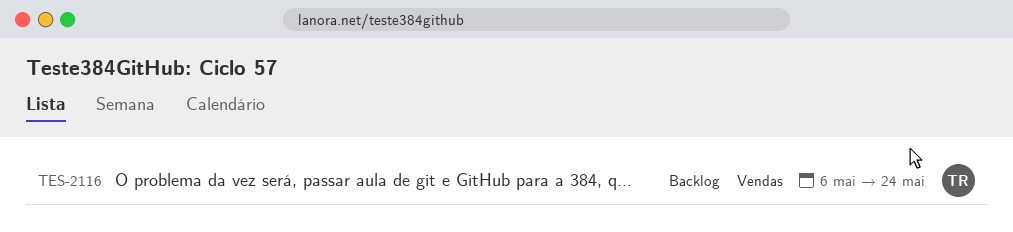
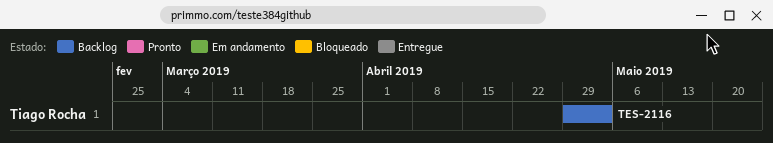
TES-2116, start: May 6 -> Apr 29
TES-2116, due: May 24 -> May 3

